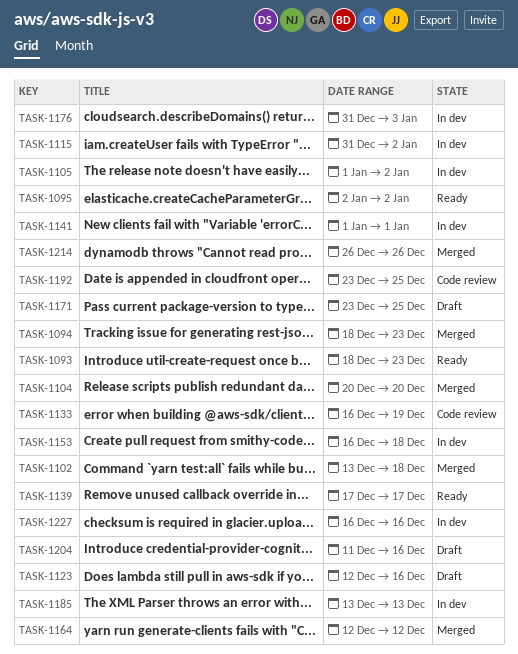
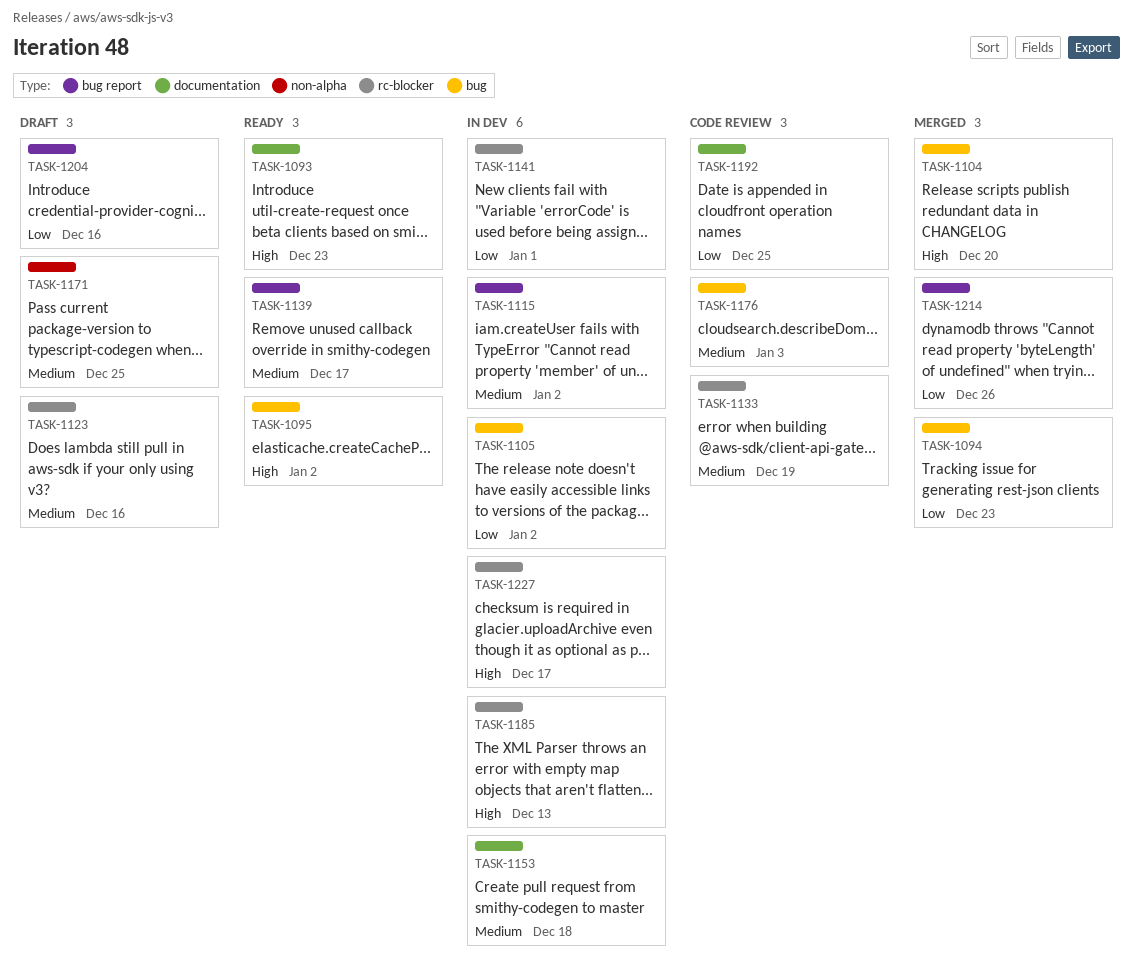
TASK-1102: present -> none
TASK-1164: present -> none
TASK-1176, status: In dev -> Code review
TASK-1227, due: Dec 16 -> Dec 17

